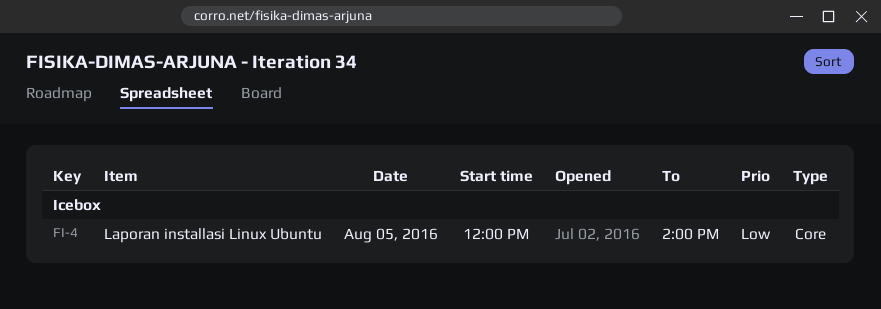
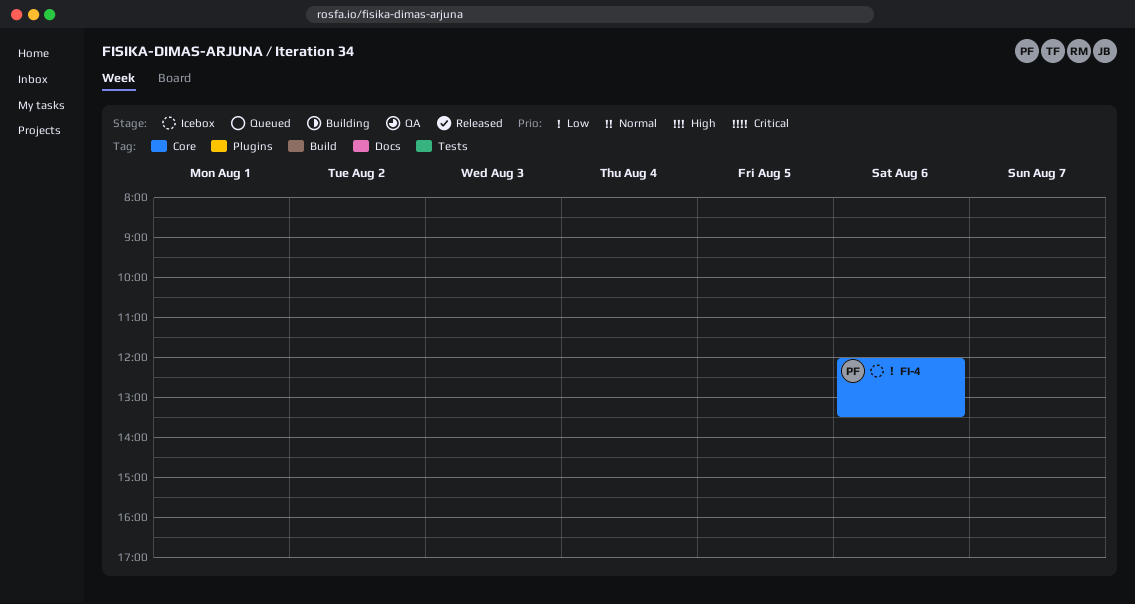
FI-4, day: Aug 5 -> Aug 6
FI-4, ends: 14:00 -> 13:30

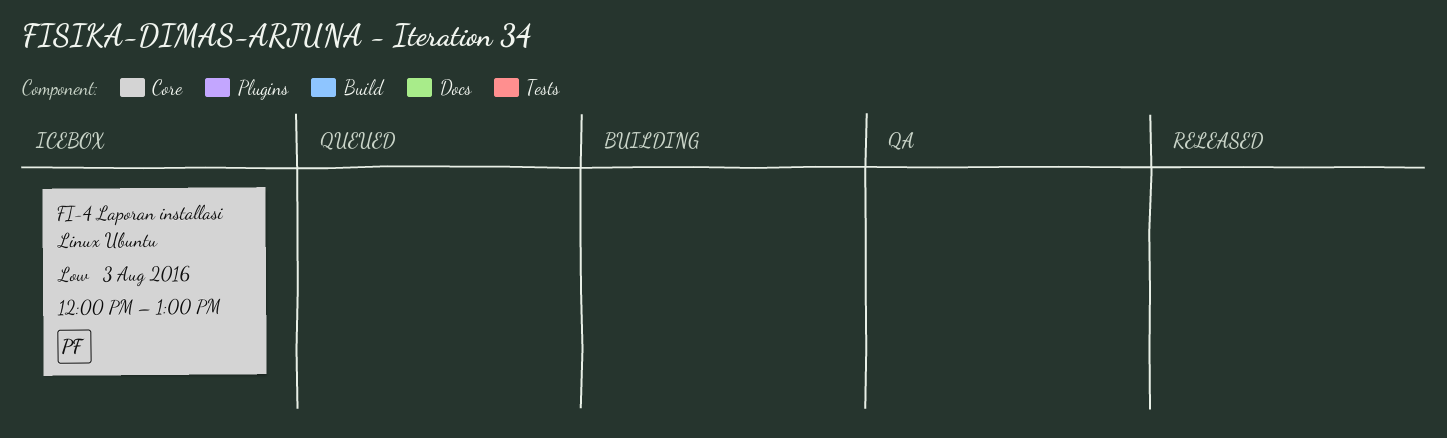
FI-4, day: Aug 6 -> Aug 3
FI-4, ends: 13:30 -> 13:00

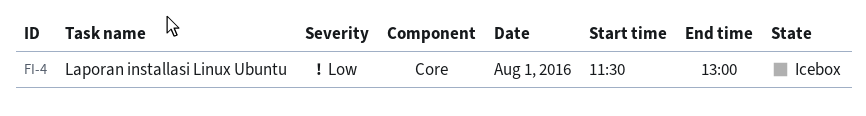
FI-4, day: Aug 3 -> Aug 1
FI-4, begins: 12:00 -> 11:30

